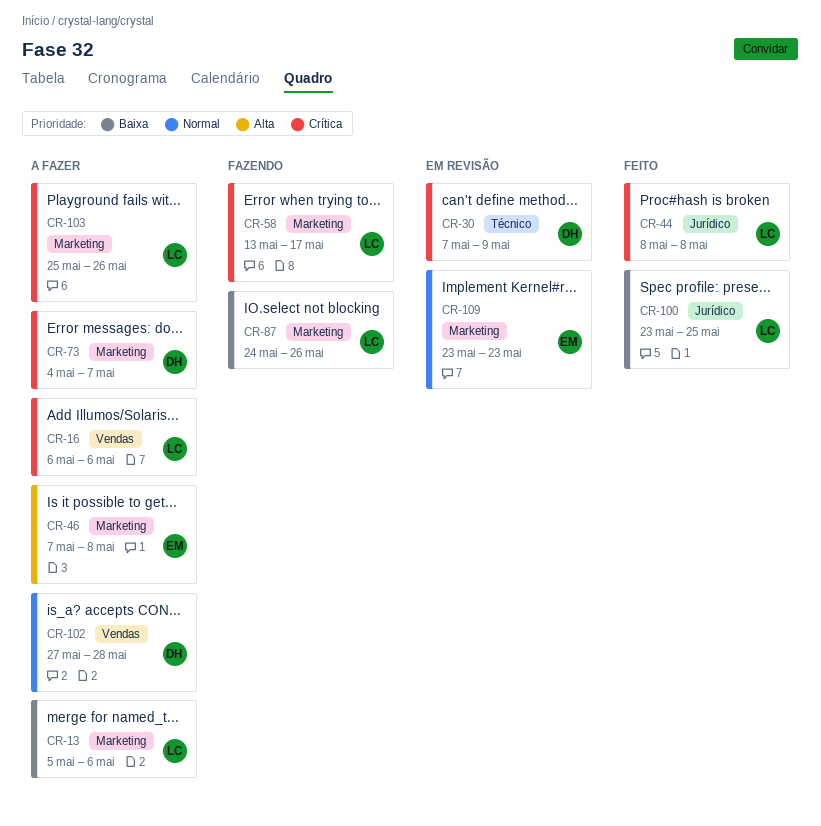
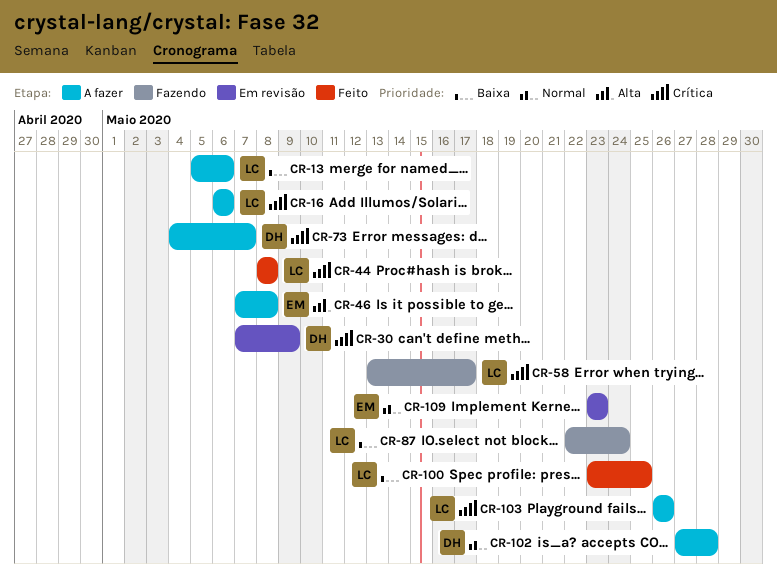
CR-87, start: May 24 -> May 22
CR-87, due: May 26 -> May 24
CR-103, start: May 25 -> May 26

